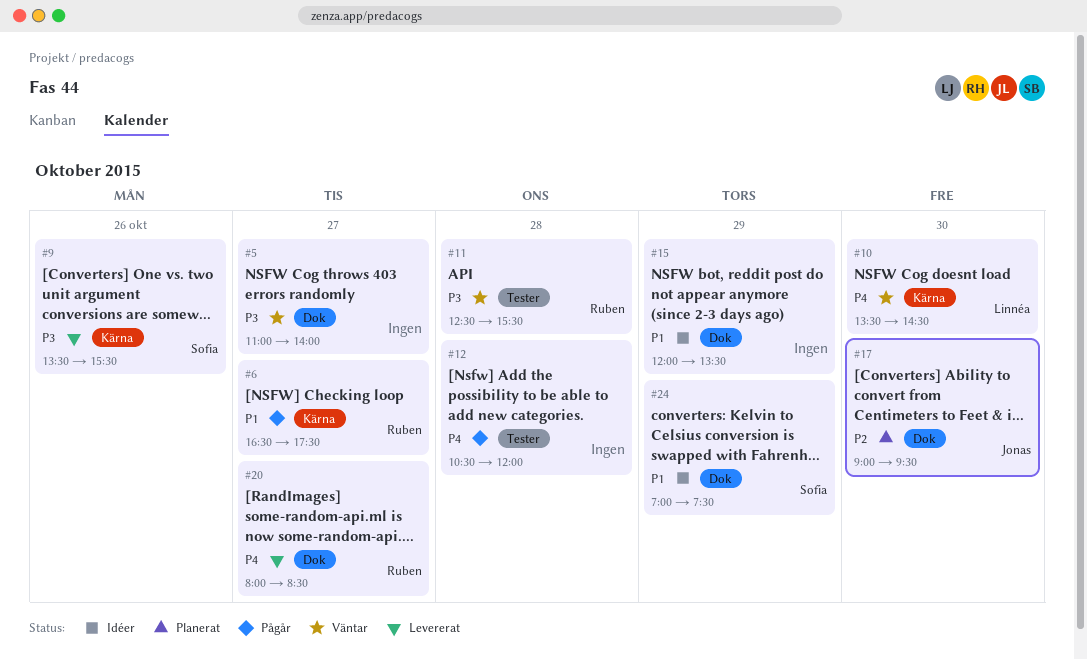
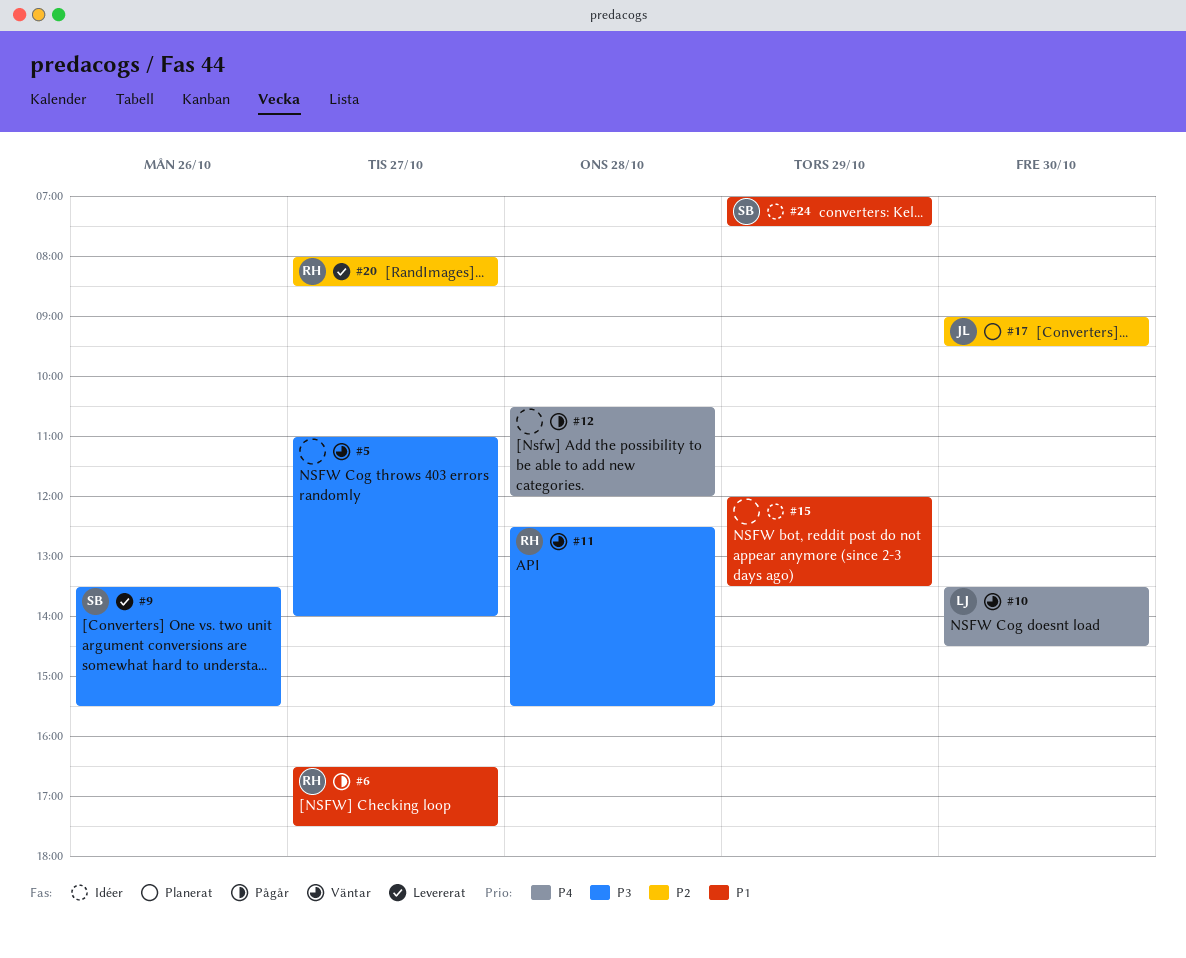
#20, priority: P4 -> P2

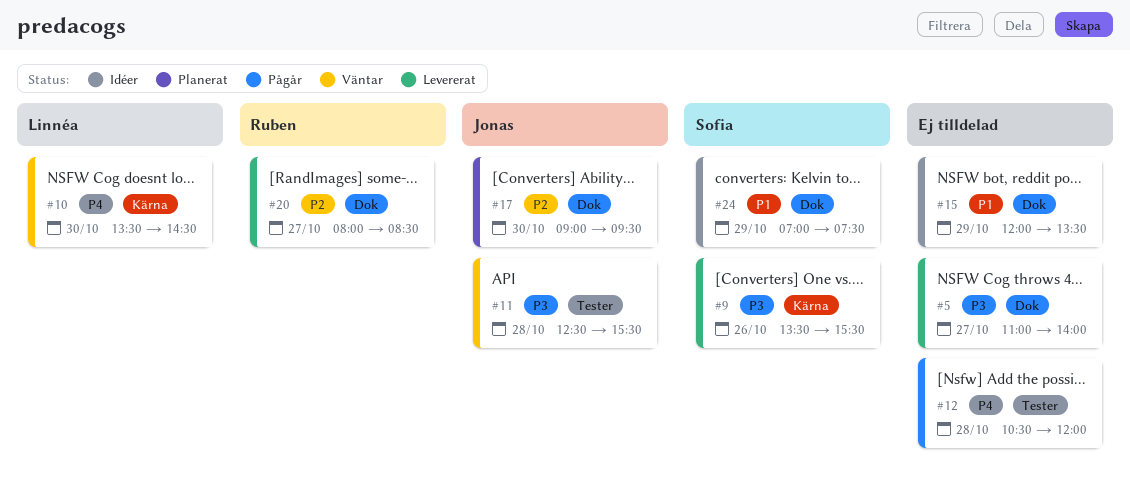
#5, status: Väntar -> Levererat
#6: present -> none
#11, owner: Ruben -> Jonas

